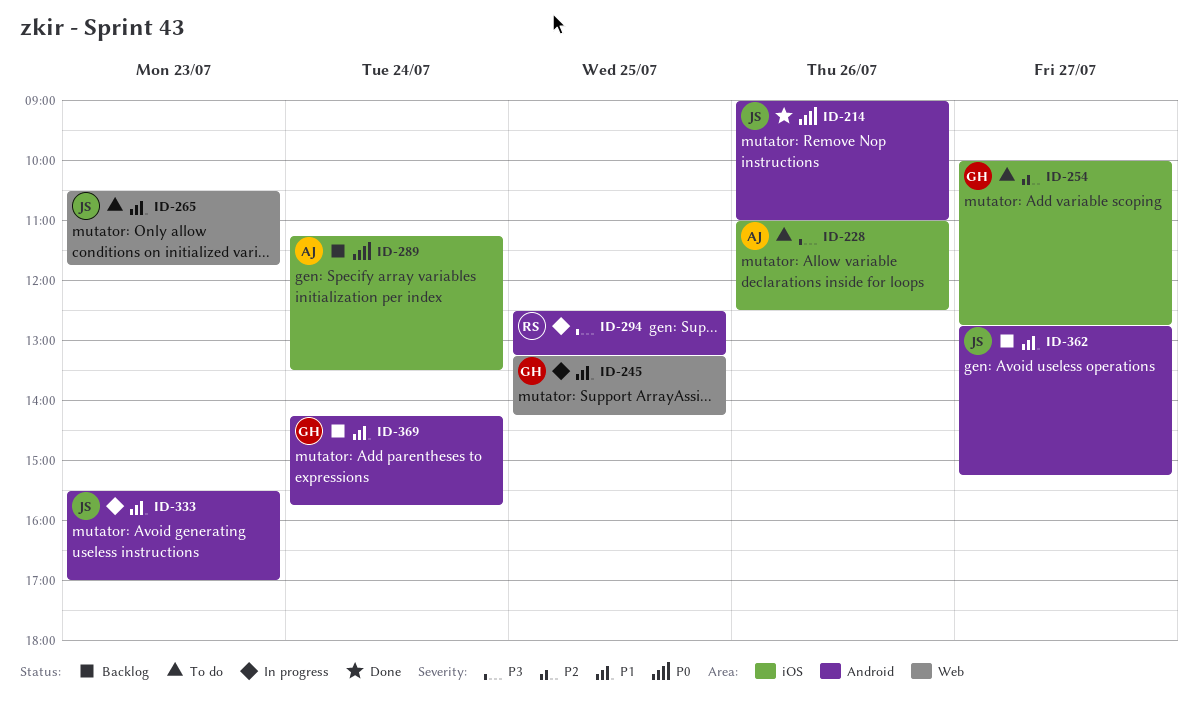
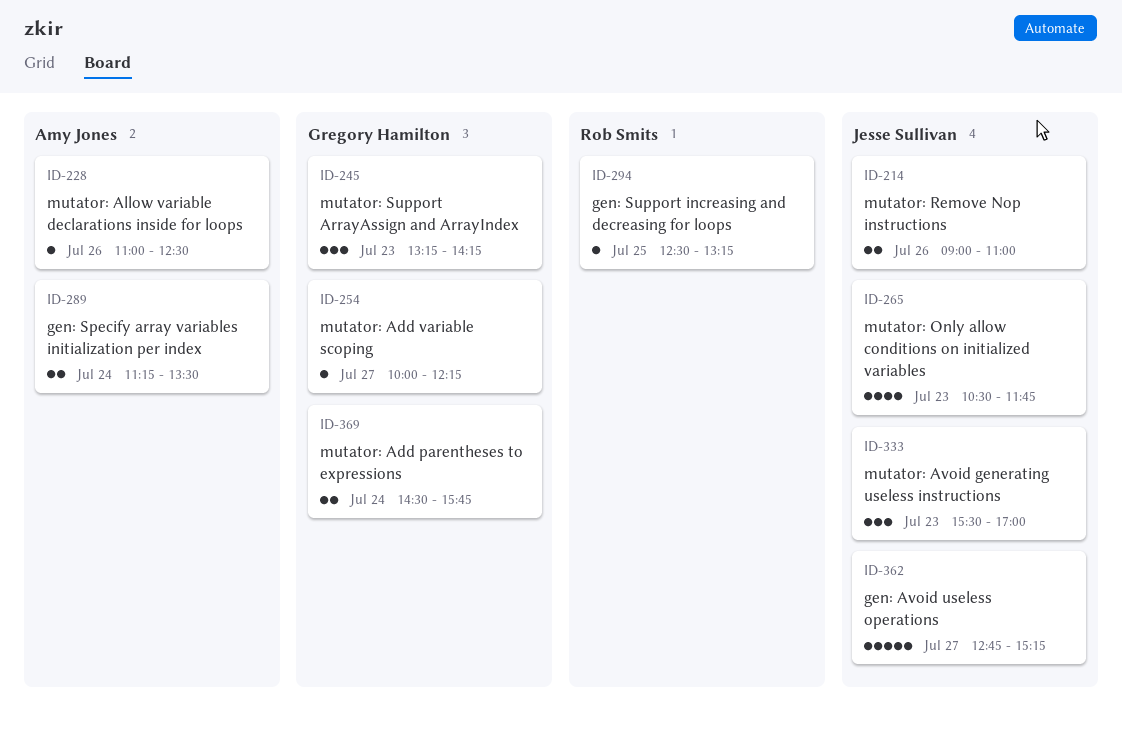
ID-245, day: Jul 25 -> Jul 23
ID-254, ends: 12:45 -> 12:15
ID-369, begins: 14:15 -> 14:30

